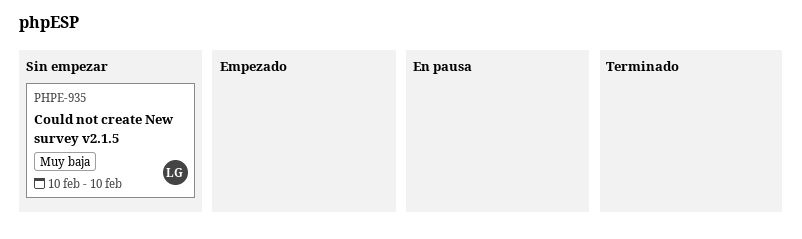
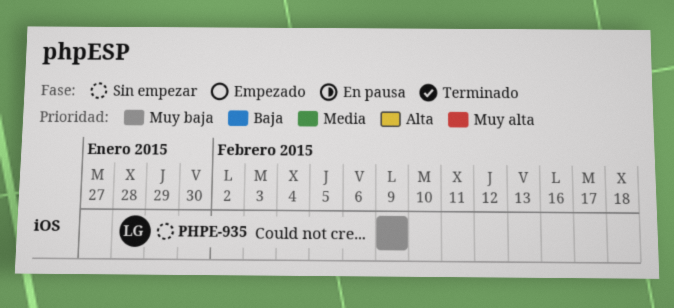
PHPE-935, start: Feb 10 -> Feb 9
PHPE-935, due: Feb 10 -> Feb 9

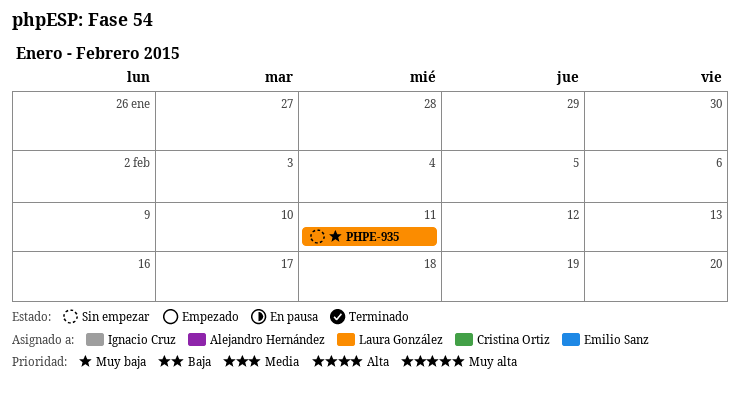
PHPE-935, start: Feb 9 -> Feb 11
PHPE-935, due: Feb 9 -> Feb 11

